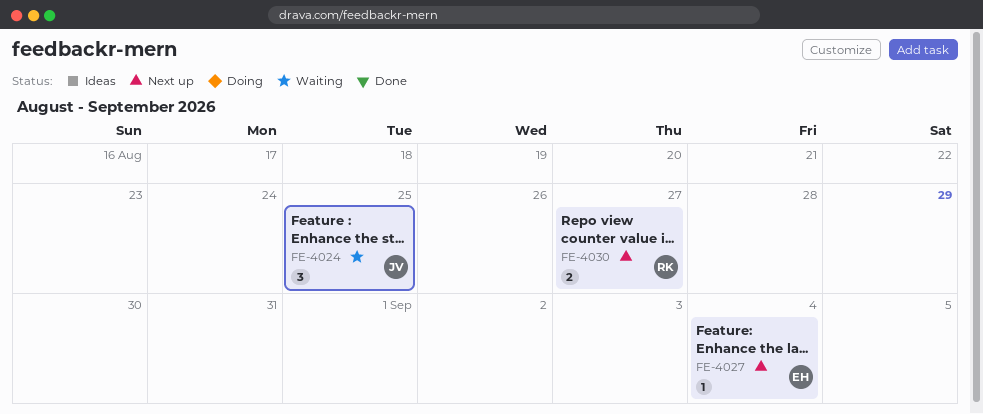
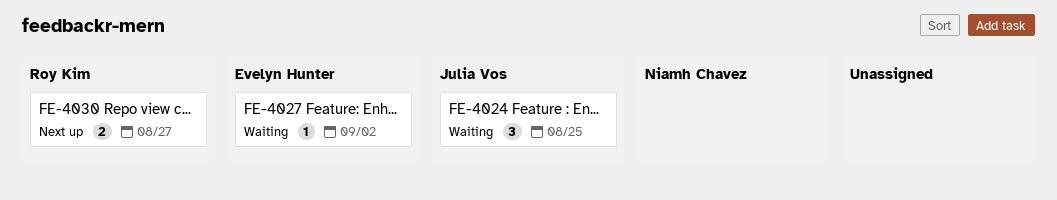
FE-4027, status: Next up -> Waiting
FE-4027, due: Sep 4 -> Sep 2

